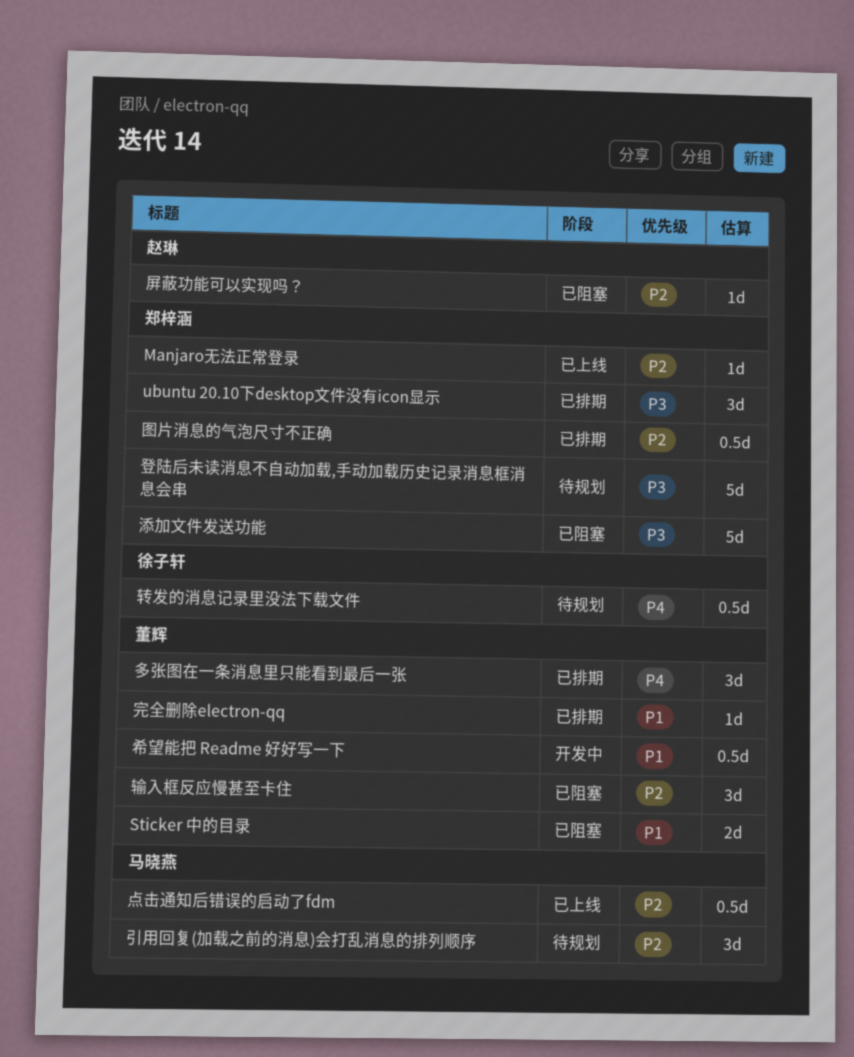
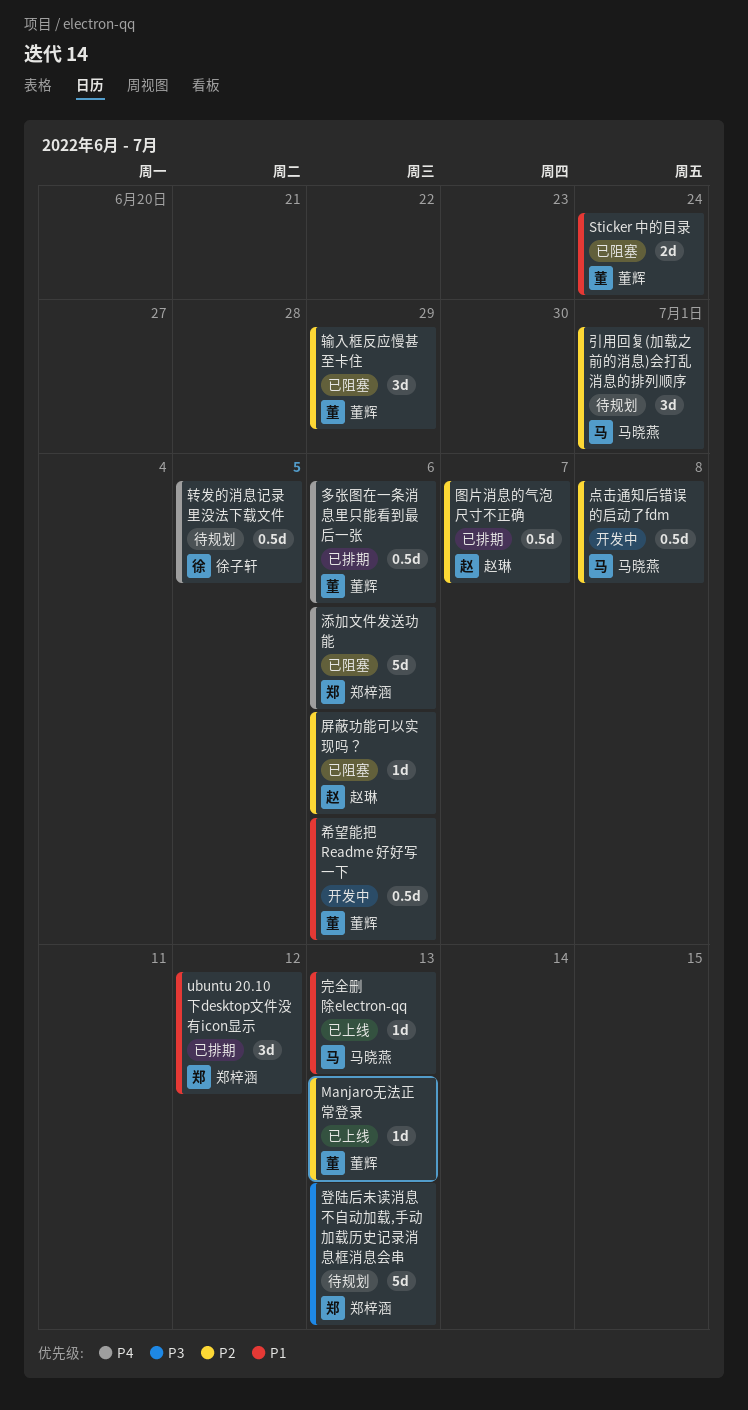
Manjaro无法正常登录, owner: 郑梓涵 -> 董辉
ubuntu 20.10下desktop文件没有icon显示, priority: P3 -> P1
图片消息的气泡尺寸不正确, owner: 郑梓涵 -> 赵琳
多张图在一条消息里只能看到最后一张, estimate: 3d -> 0.5d
完全删除electron-qq, status: 已排期 -> 已上线
完全删除electron-qq, owner: 董辉 -> 马晓燕
添加文件发送功能, priority: P3 -> P4
点击通知后错误的启动了fdm, status: 已上线 -> 开发中

